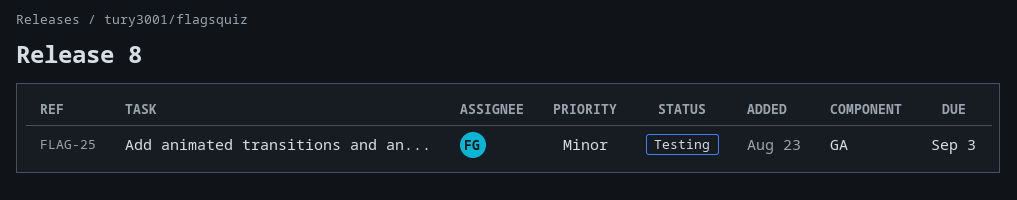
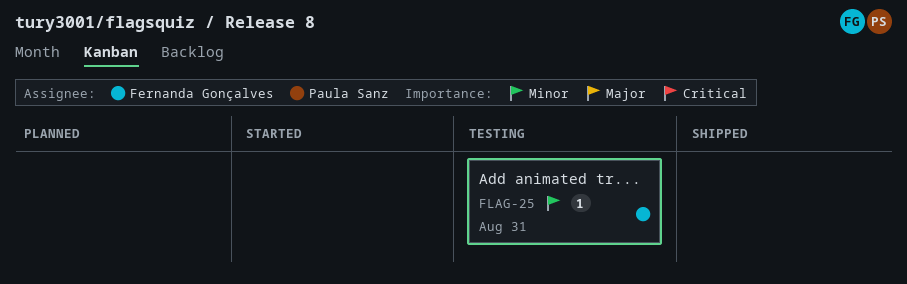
FLAG-25, due: Sep 3 -> Aug 31

